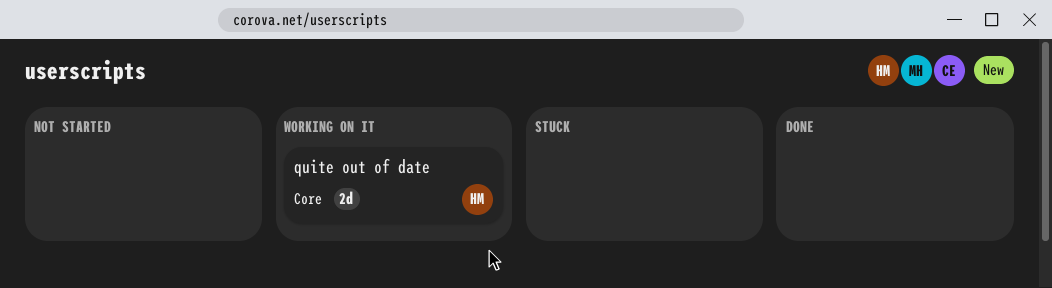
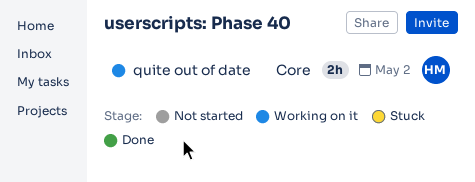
quite out of date, estimate: 2d -> 2h

